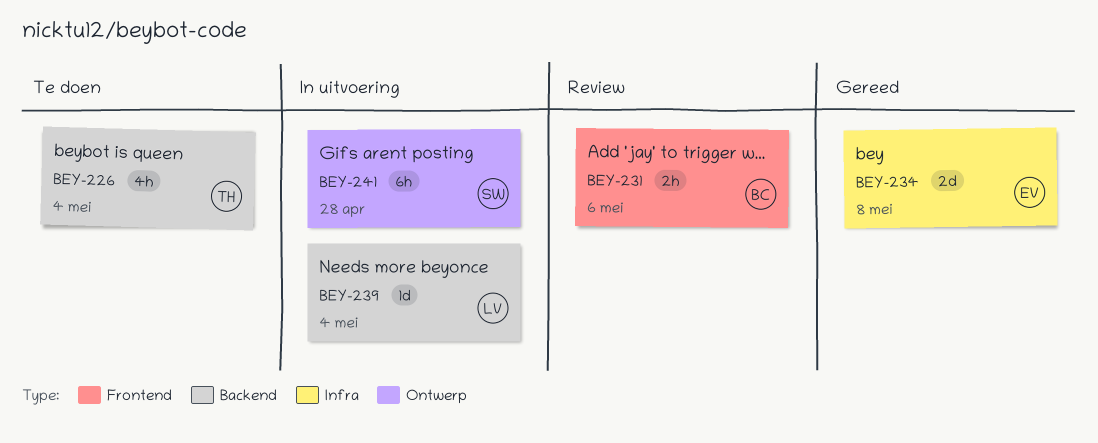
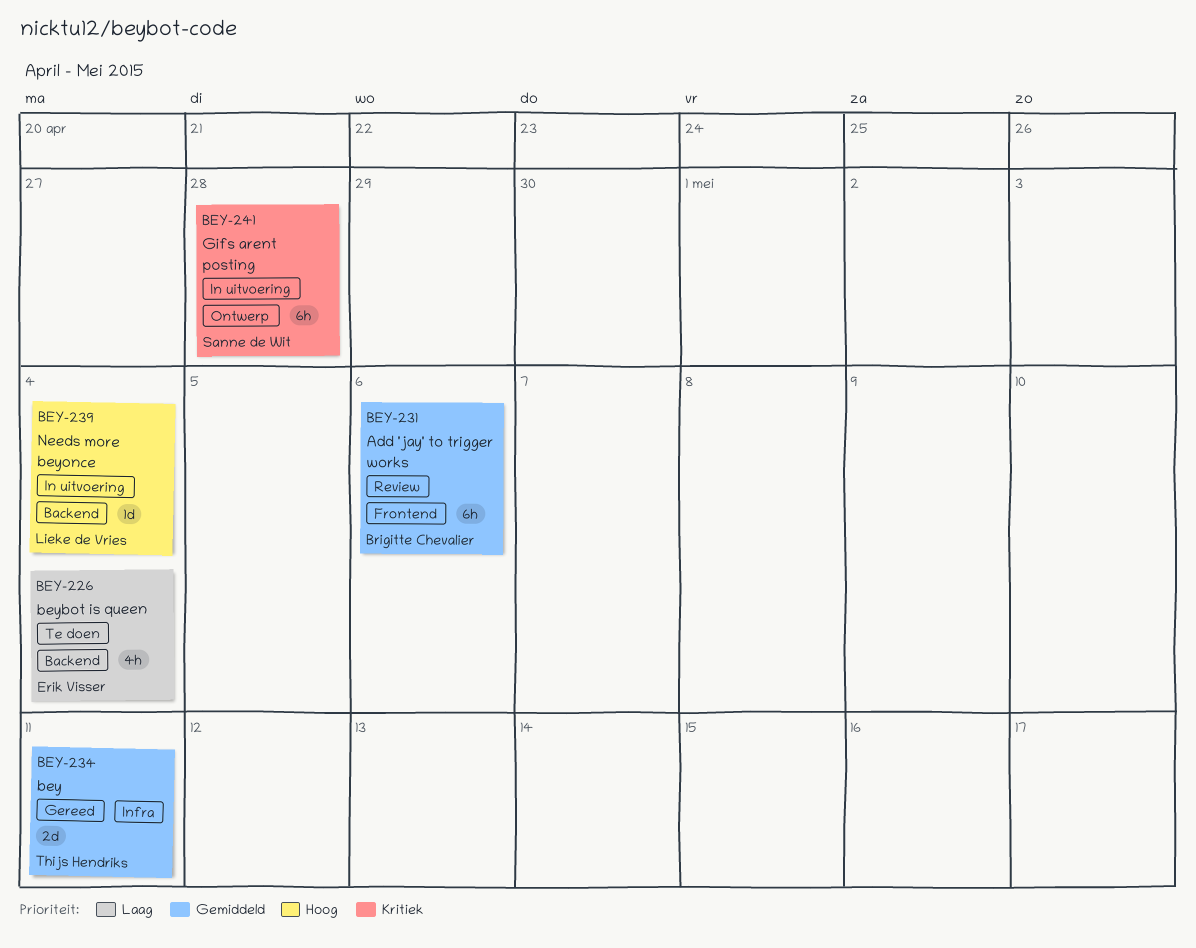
BEY-226, owner: Thijs Hendriks -> Erik Visser
BEY-231, estimate: 2h -> 6h
BEY-234, owner: Erik Visser -> Thijs Hendriks
BEY-234, due: May 8 -> May 11

